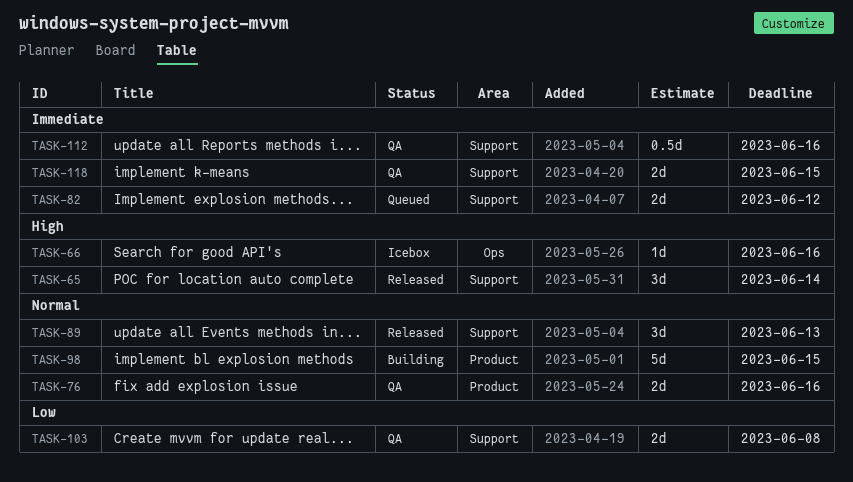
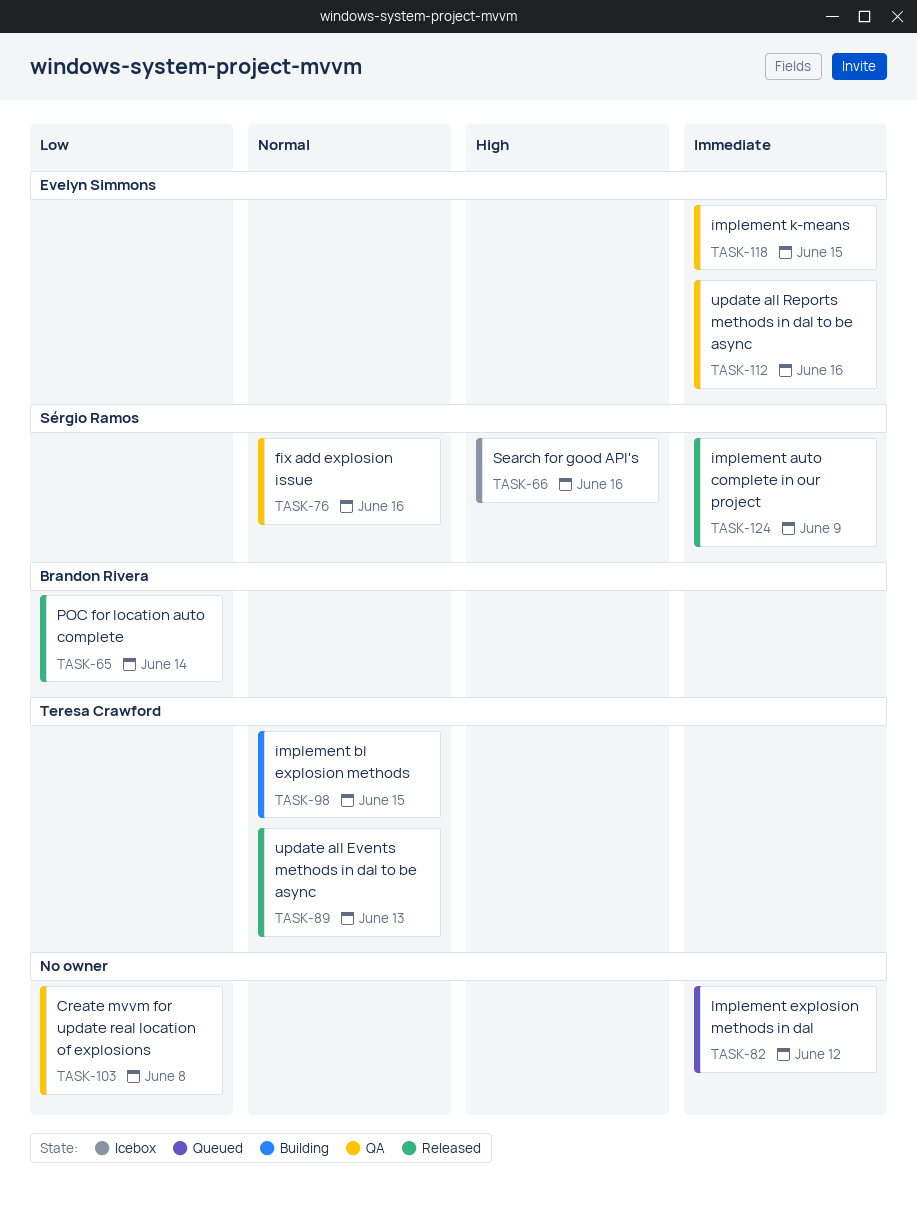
TASK-65, priority: High -> Low
TASK-124: none -> present

